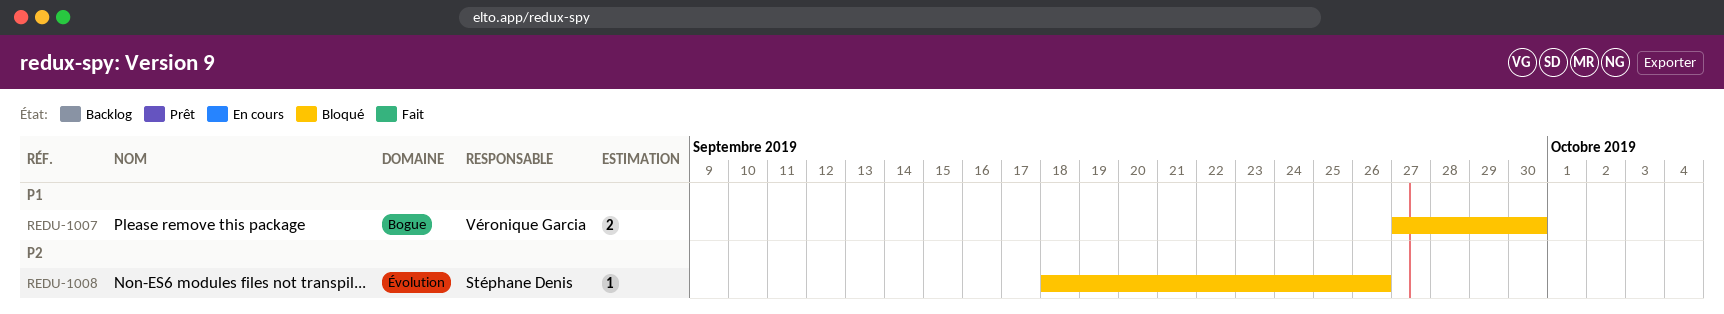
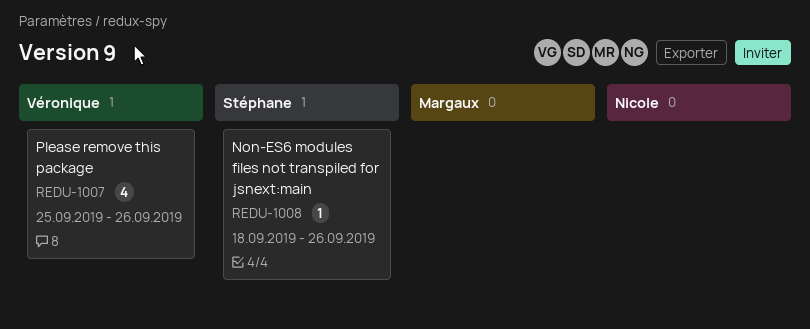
REDU-1007, estimate: 2 -> 4
REDU-1007, start: Sep 27 -> Sep 25
REDU-1007, due: Sep 30 -> Sep 26

